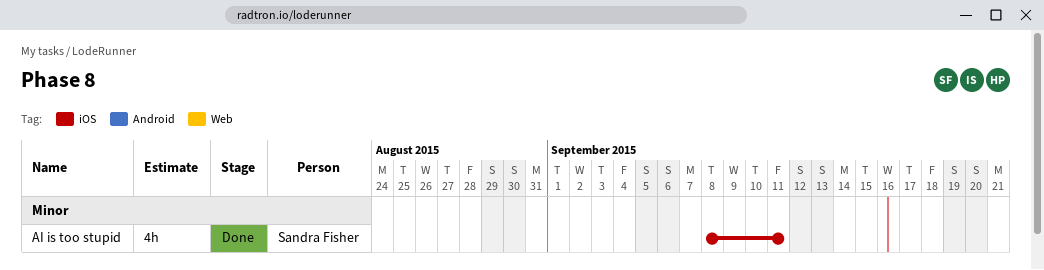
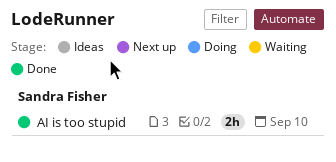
AI is too stupid, estimate: 4h -> 2h
AI is too stupid, due: Sep 11 -> Sep 10

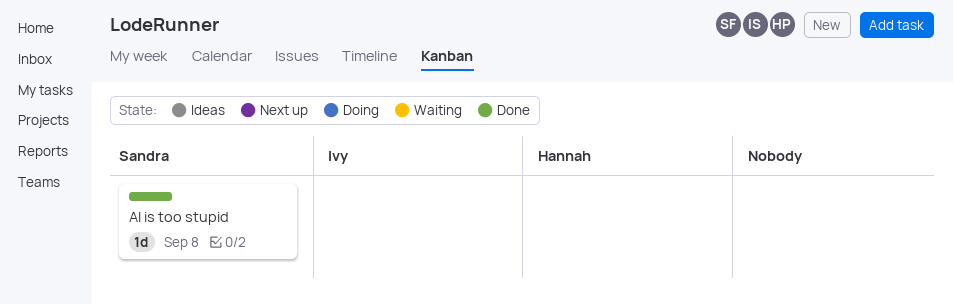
AI is too stupid, estimate: 2h -> 1d
AI is too stupid, due: Sep 10 -> Sep 8

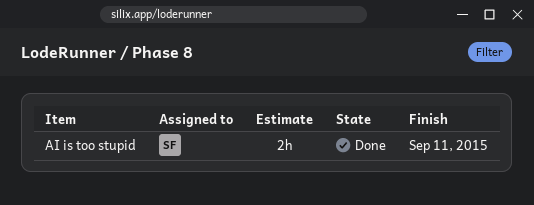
AI is too stupid, estimate: 1d -> 2h
AI is too stupid, due: Sep 8 -> Sep 11

